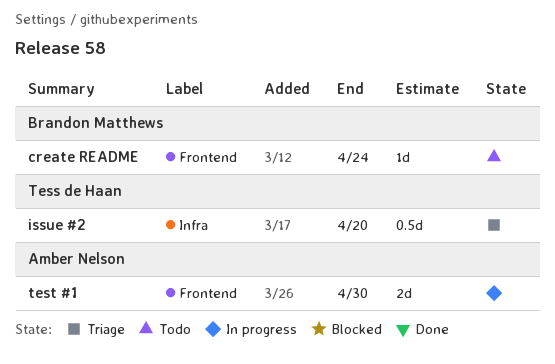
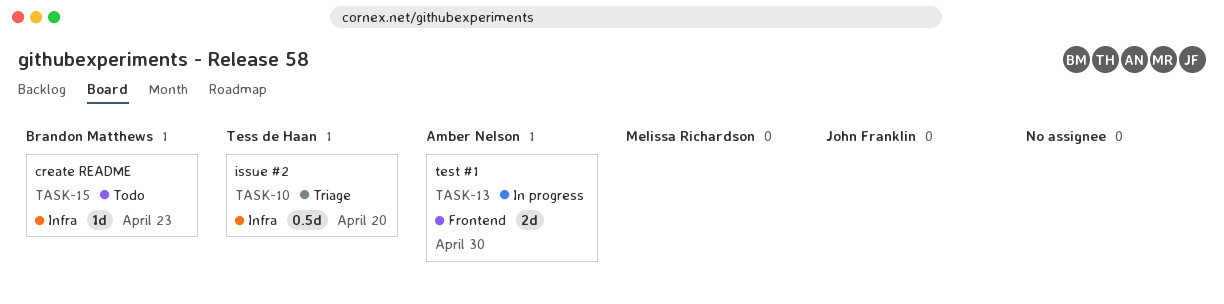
create README, label: Frontend -> Infra
create README, due: Apr 24 -> Apr 23

